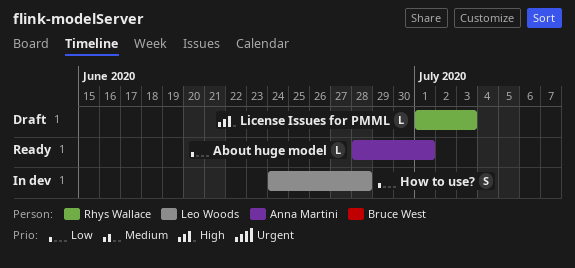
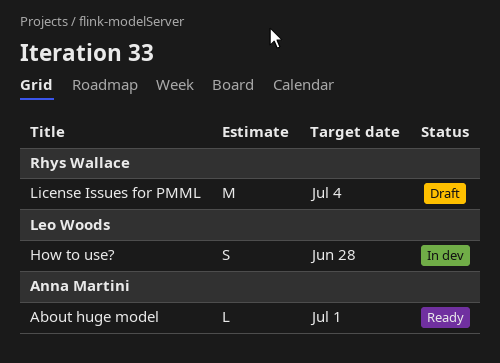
License Issues for PMML, estimate: L -> M
License Issues for PMML, due: Jul 3 -> Jul 4

